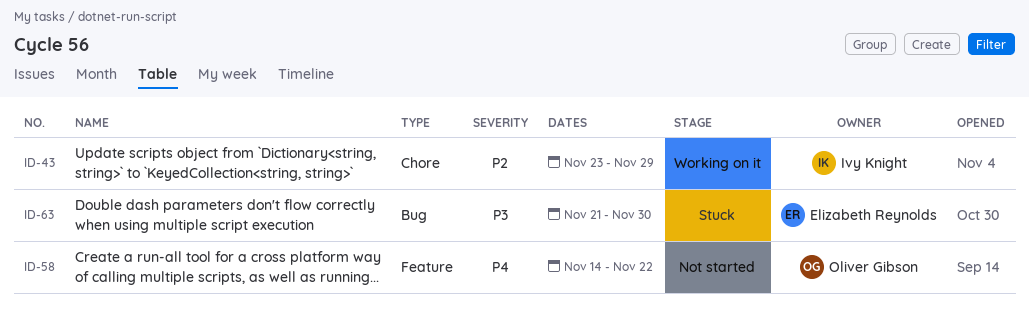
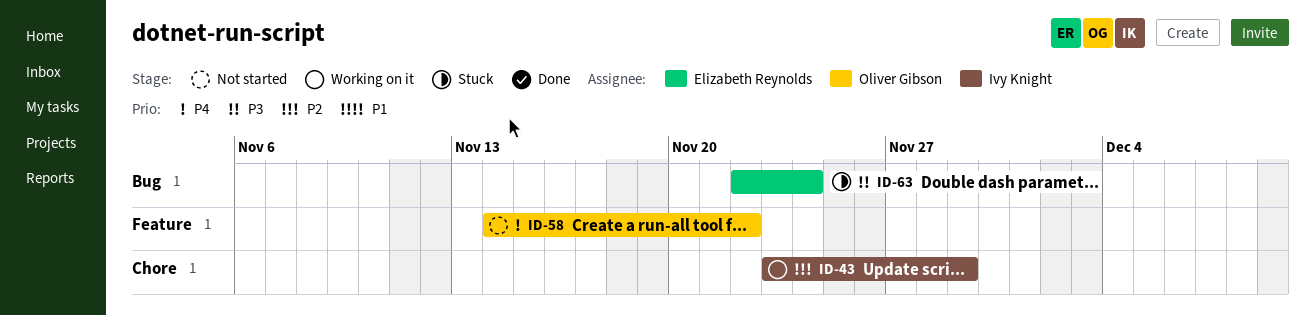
ID-63, start: Nov 21 -> Nov 22
ID-63, due: Nov 30 -> Nov 24

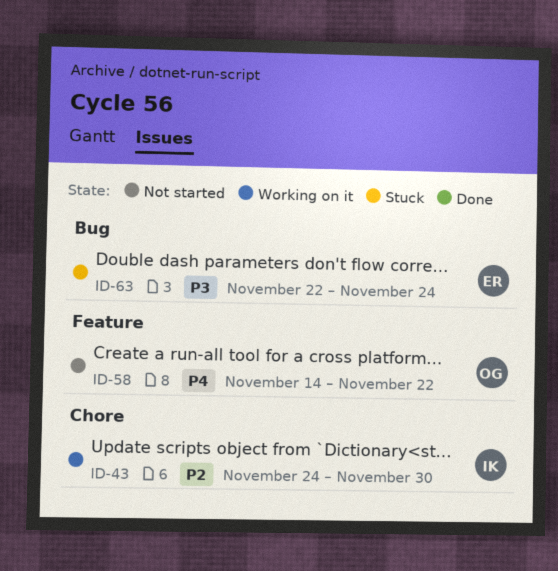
ID-43, start: Nov 23 -> Nov 24
ID-43, due: Nov 29 -> Nov 30

